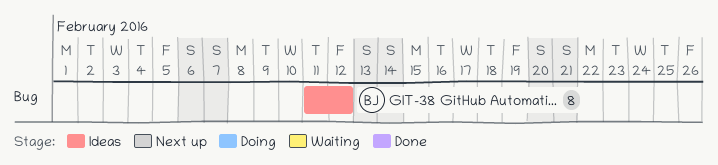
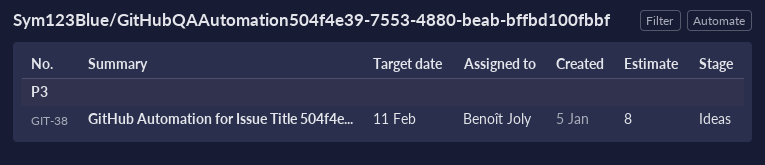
GIT-38, due: Feb 12 -> Feb 11

